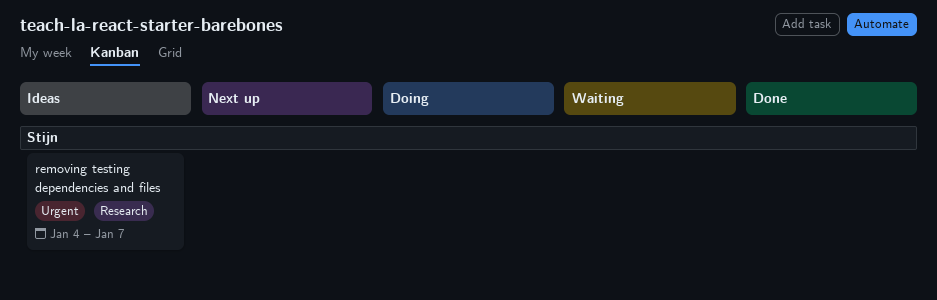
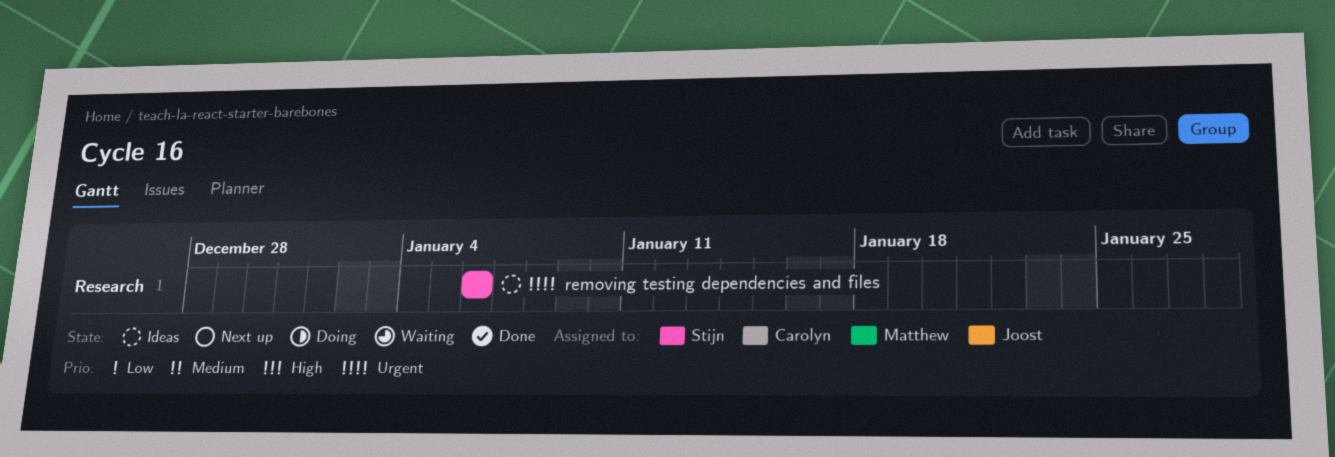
removing testing dependencies and files, start: Jan 4 -> Jan 6
removing testing dependencies and files, due: Jan 7 -> Jan 6

